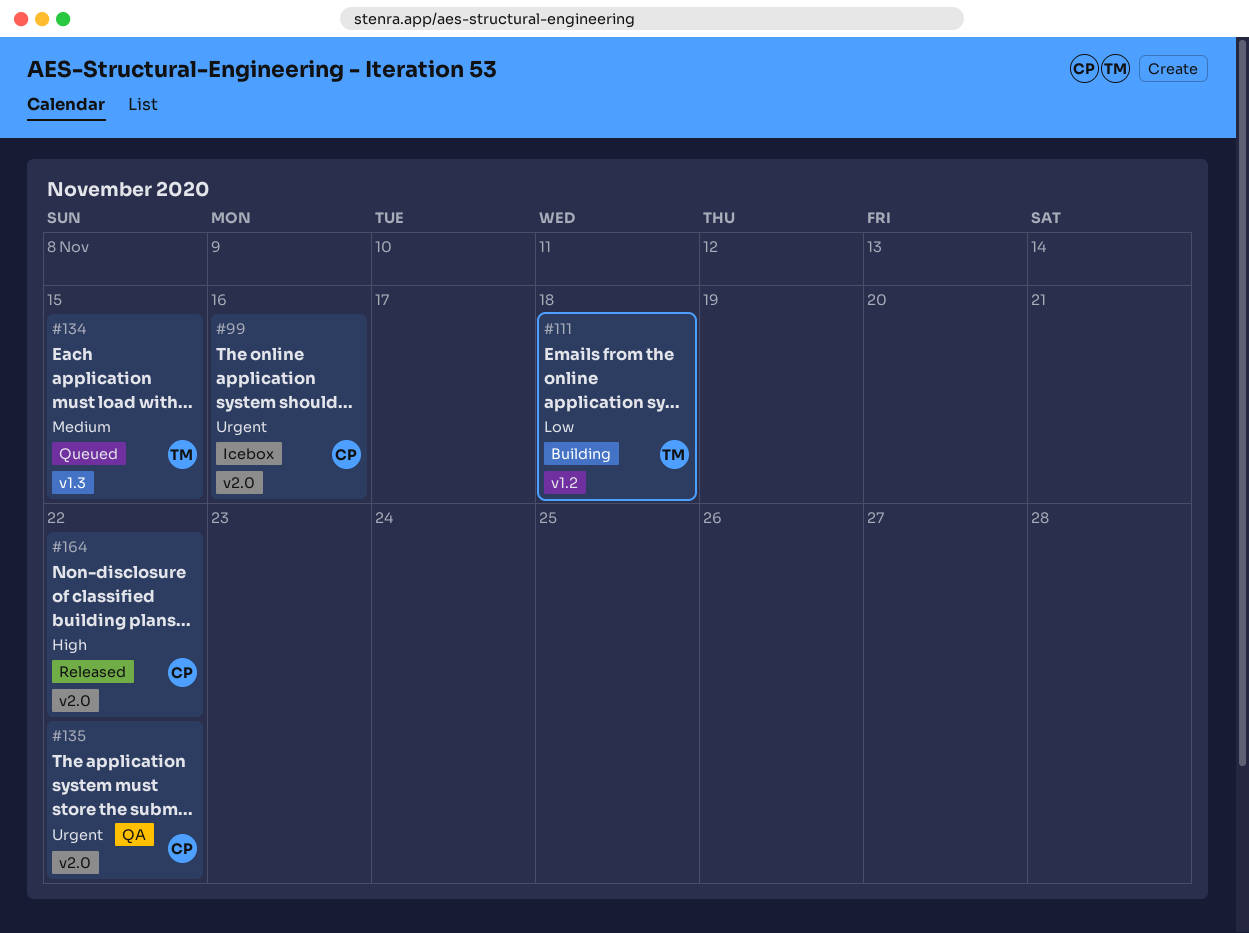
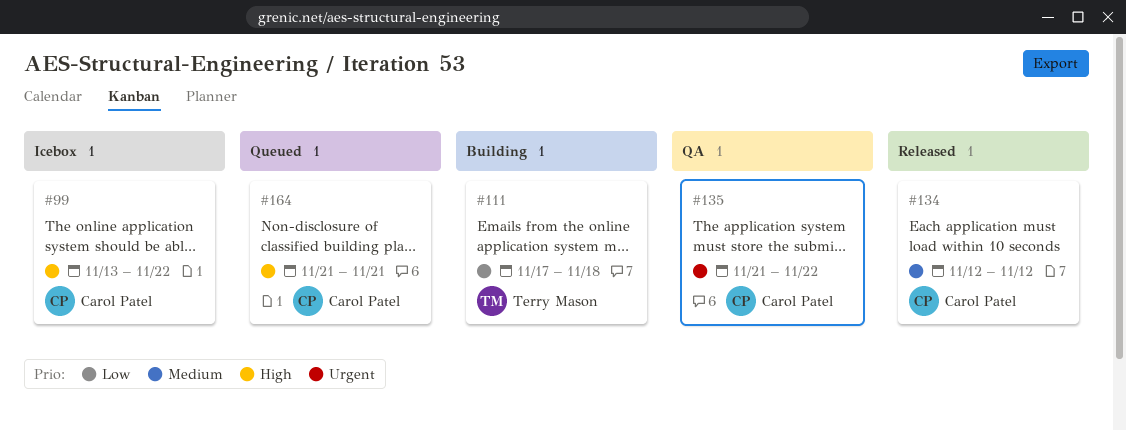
#99, priority: Urgent -> High
#99, due: Nov 16 -> Nov 22
#134, status: Queued -> Released
#134, owner: Terry Mason -> Carol Patel
#134, due: Nov 15 -> Nov 12
#164, status: Released -> Queued
#164, due: Nov 22 -> Nov 21

